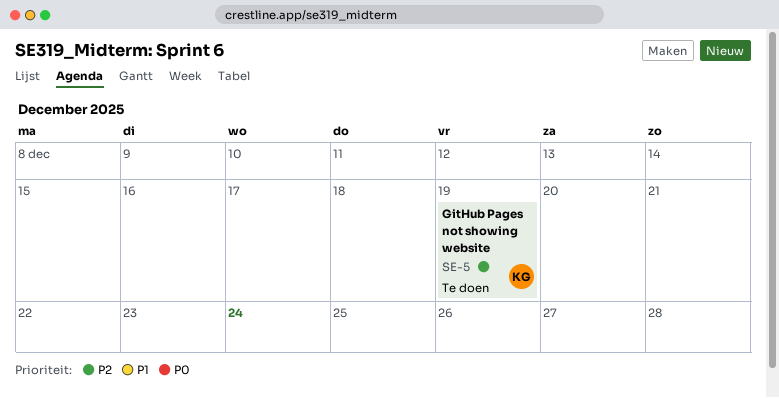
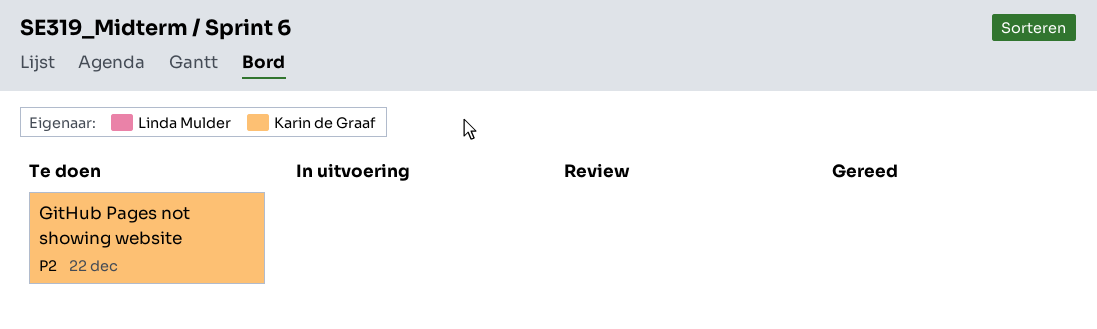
GitHub Pages not showing website, due: Dec 19 -> Dec 22

